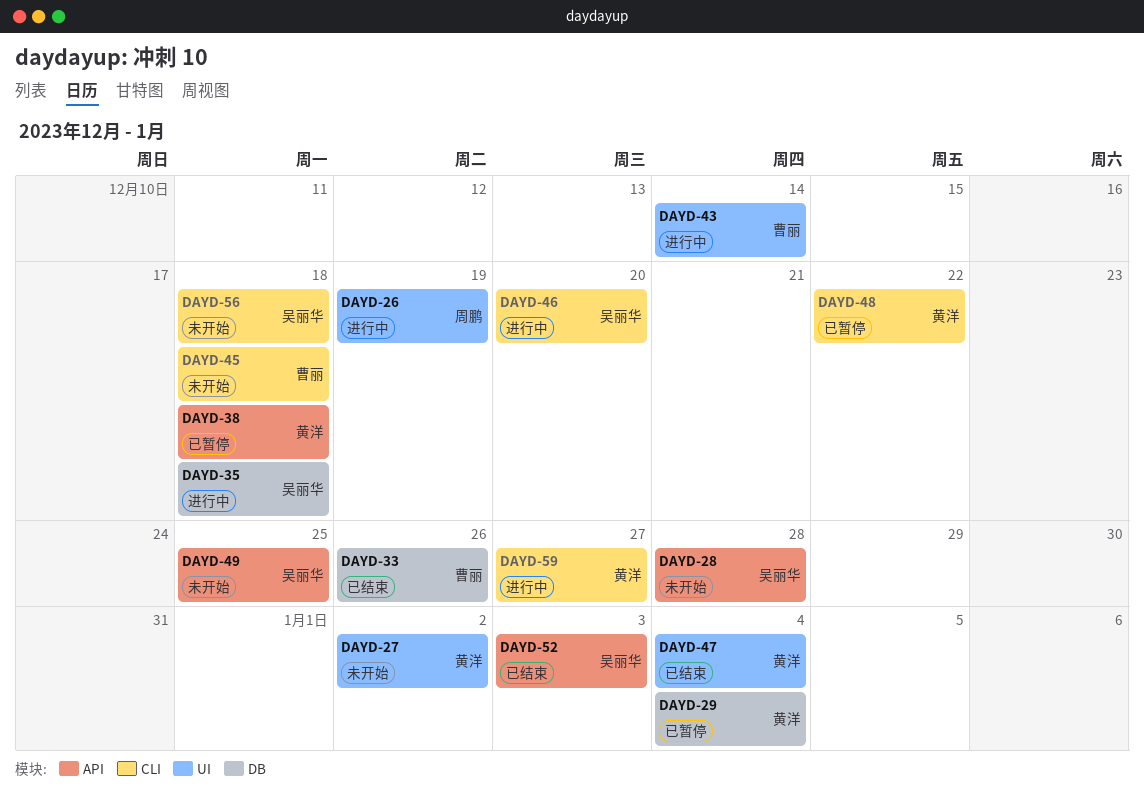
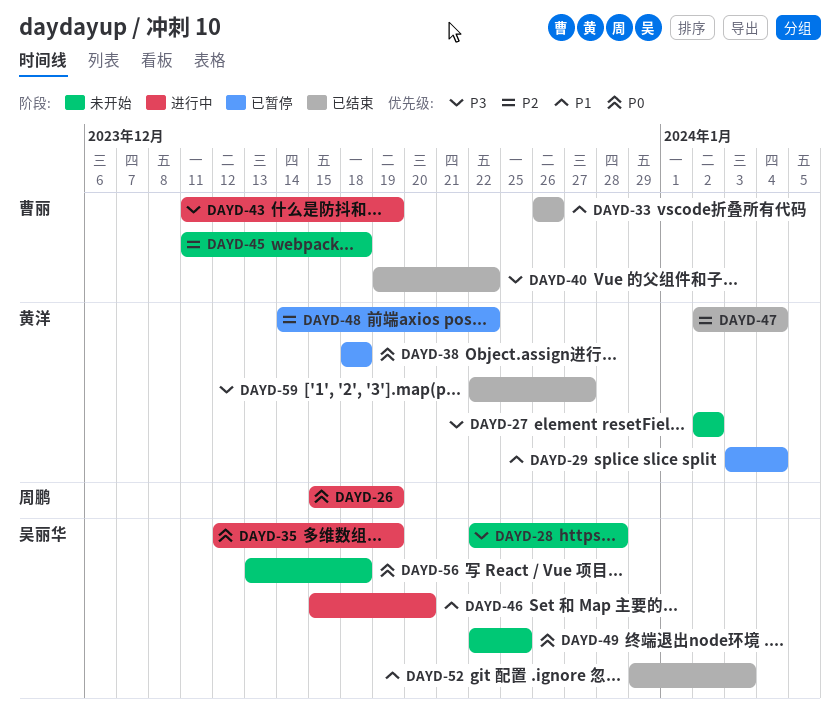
DAYD-35, due: Dec 18 -> Dec 19
DAYD-40: none -> present
DAYD-43, due: Dec 14 -> Dec 19
DAYD-59, status: 进行中 -> 已结束

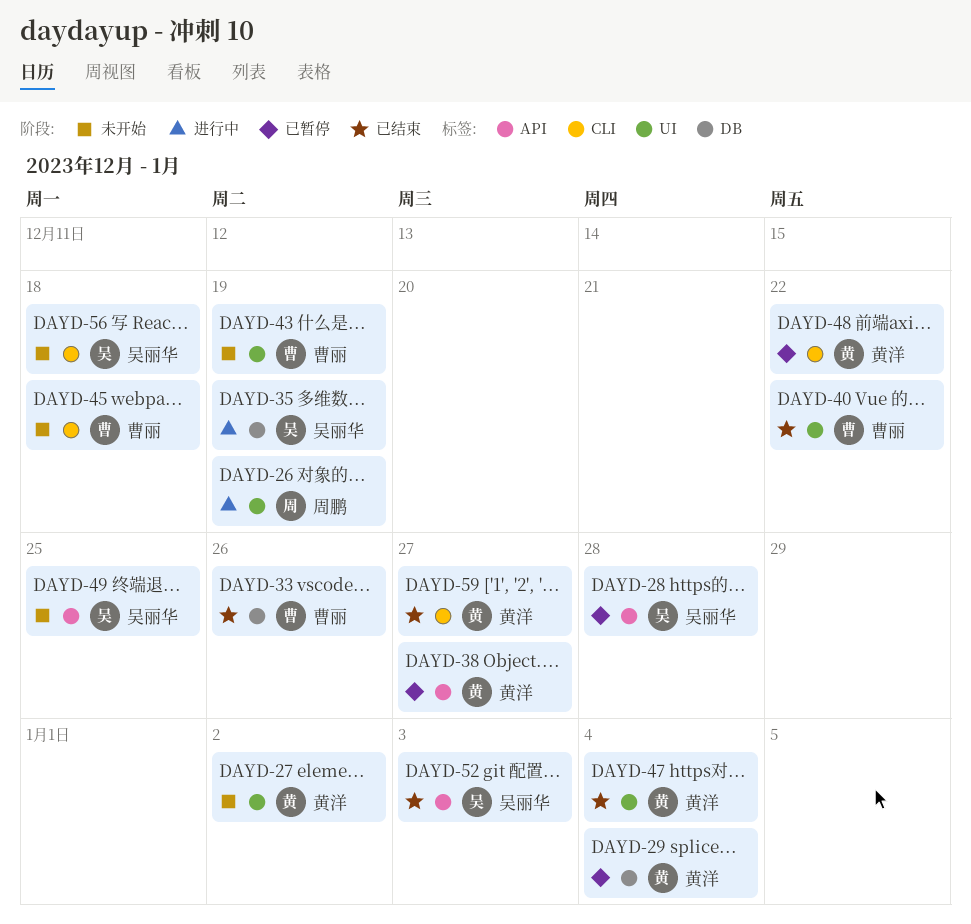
DAYD-28, status: 未开始 -> 已暂停
DAYD-38, due: Dec 18 -> Dec 27
DAYD-43, status: 进行中 -> 未开始
DAYD-46: present -> none

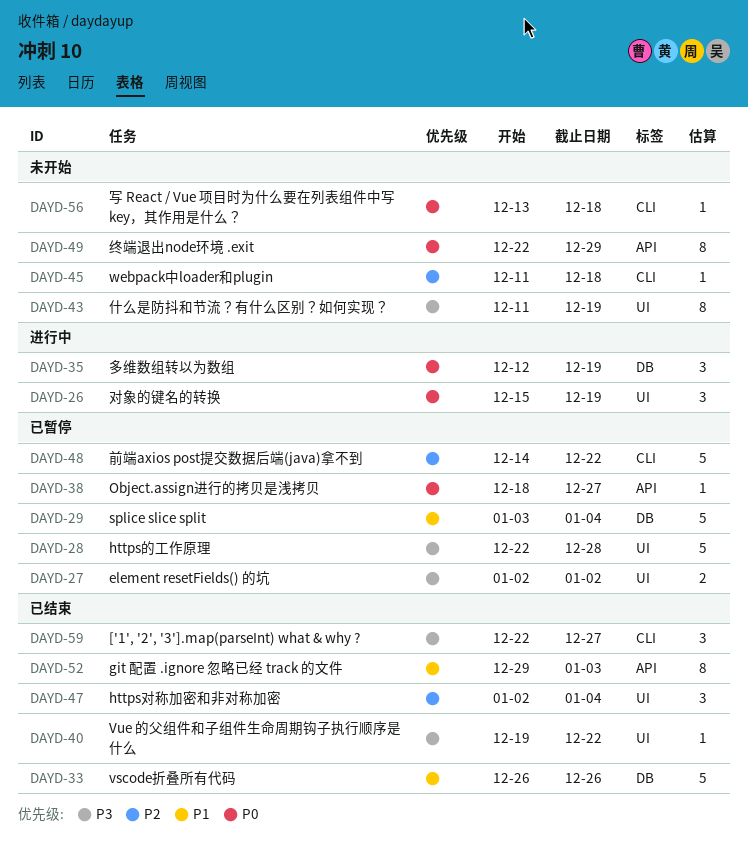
DAYD-27, status: 未开始 -> 已暂停
DAYD-28, label: API -> UI
DAYD-49, due: Dec 25 -> Dec 29

